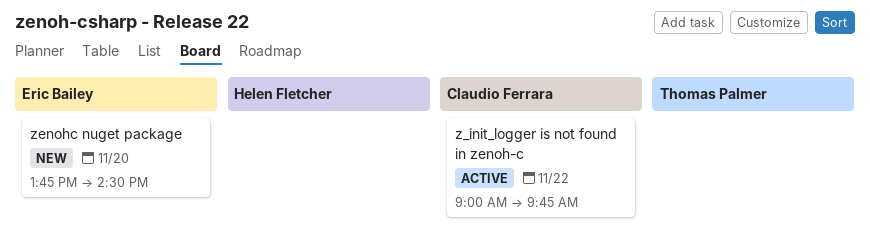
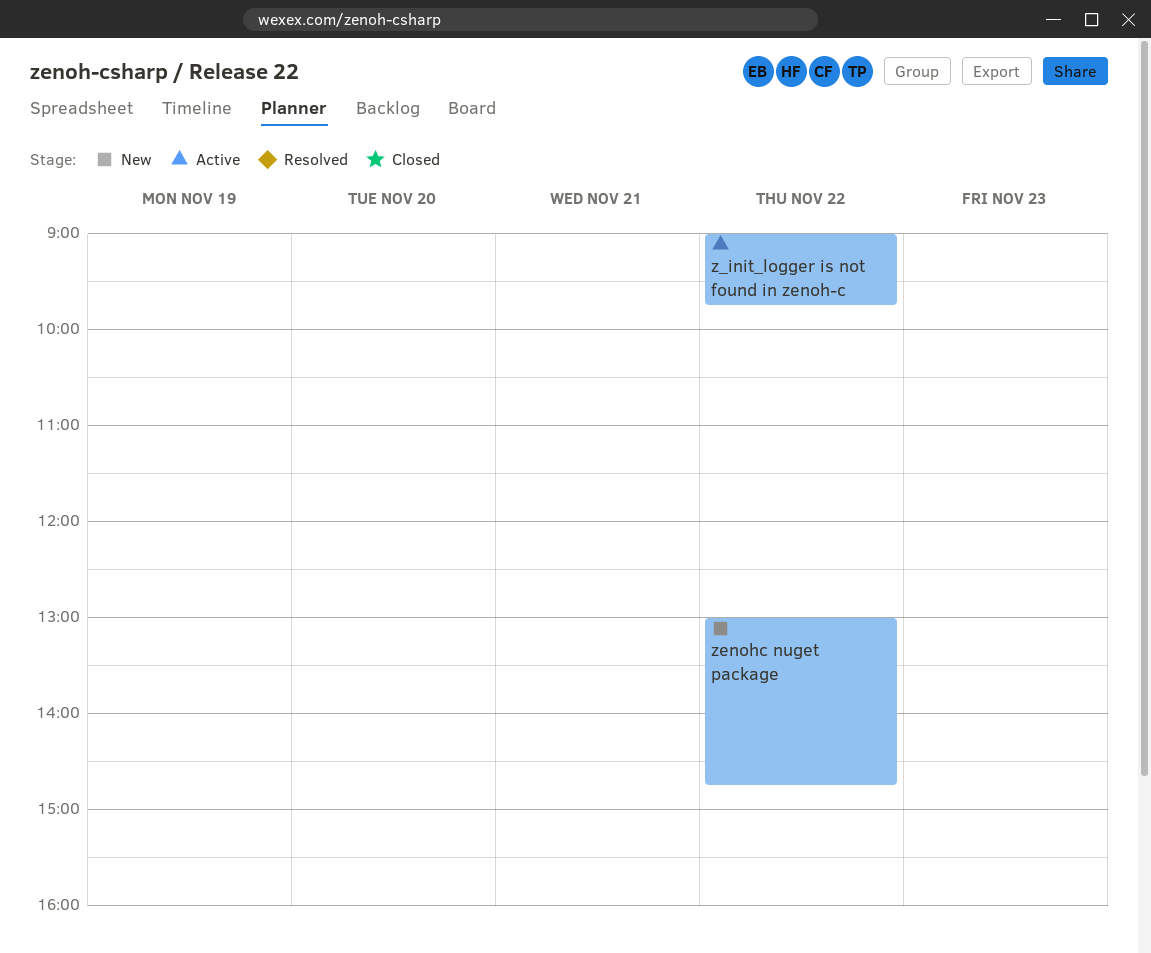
zenohc nuget package, day: Nov 20 -> Nov 22
zenohc nuget package, begins: 13:45 -> 13:00
zenohc nuget package, ends: 14:30 -> 14:45

